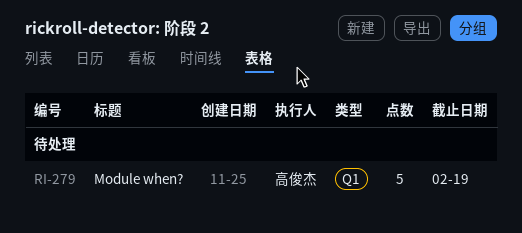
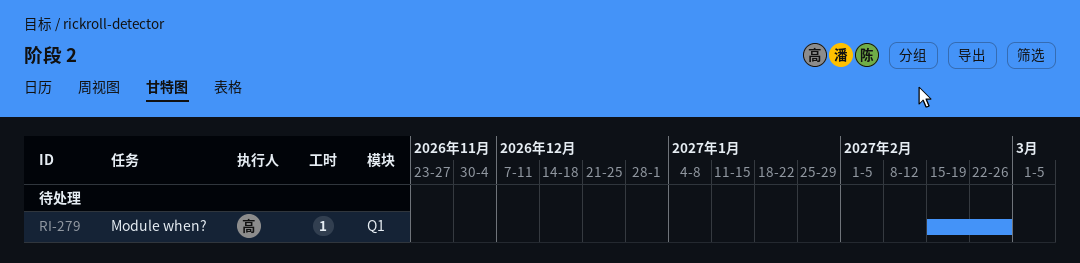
RI-279, estimate: 5 -> 1
RI-279, due: Feb 19 -> Feb 26

